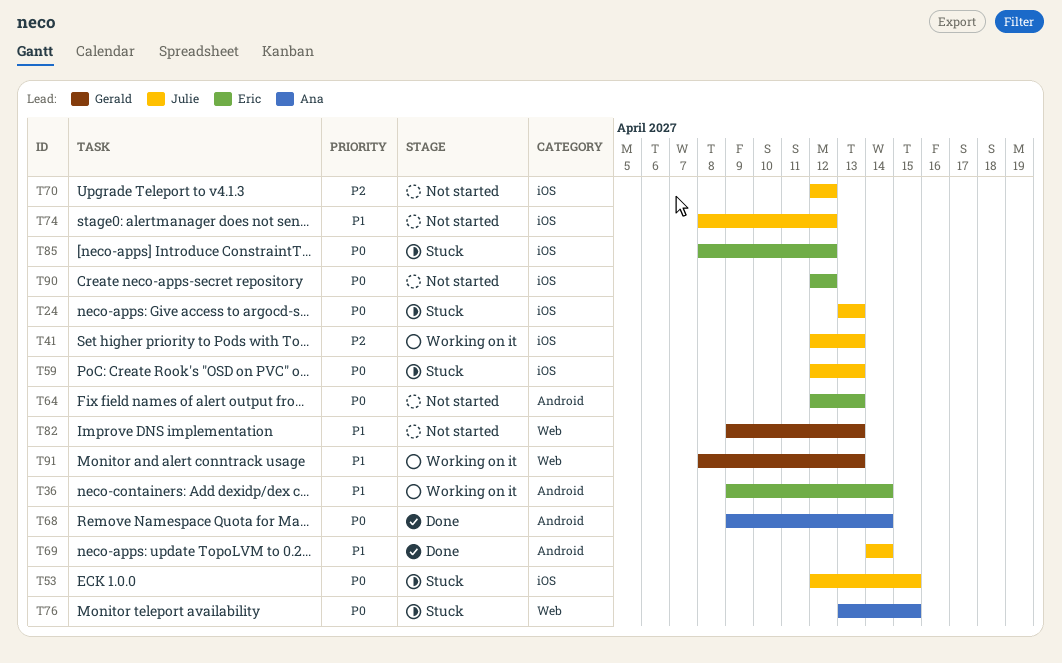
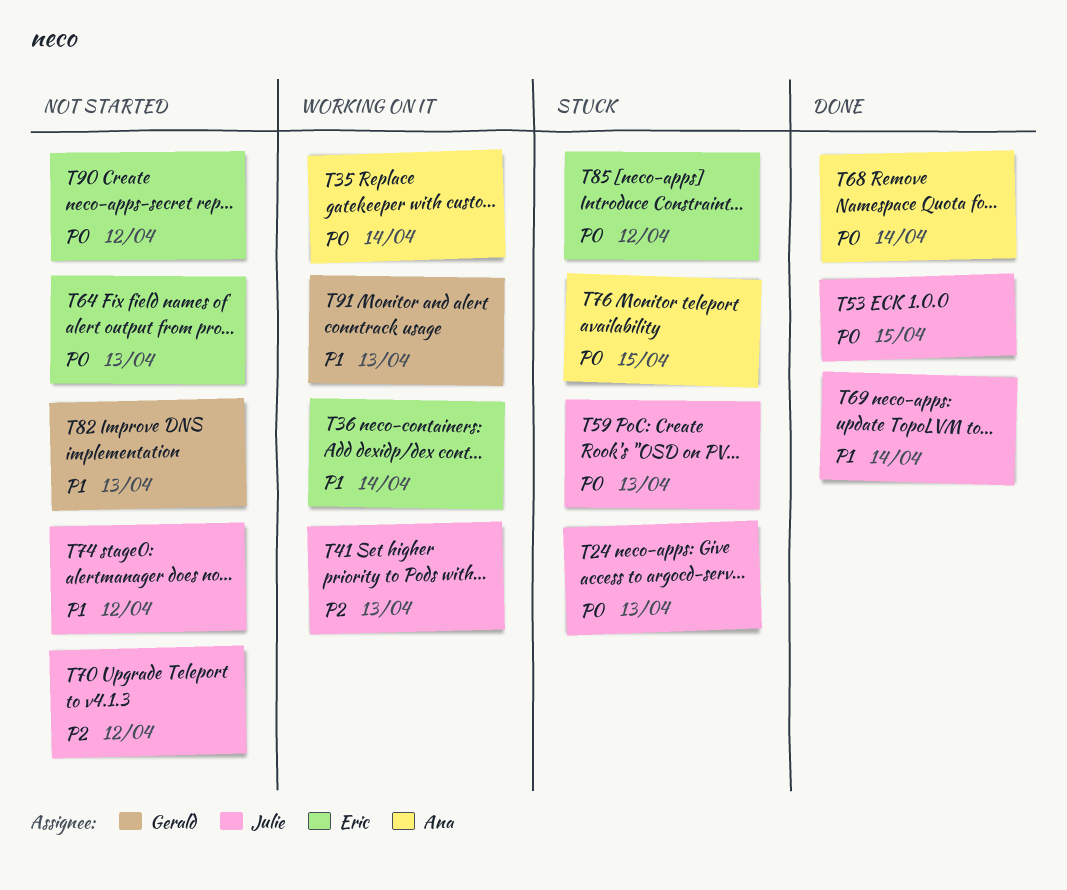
T35: none -> present
T53, status: Stuck -> Done

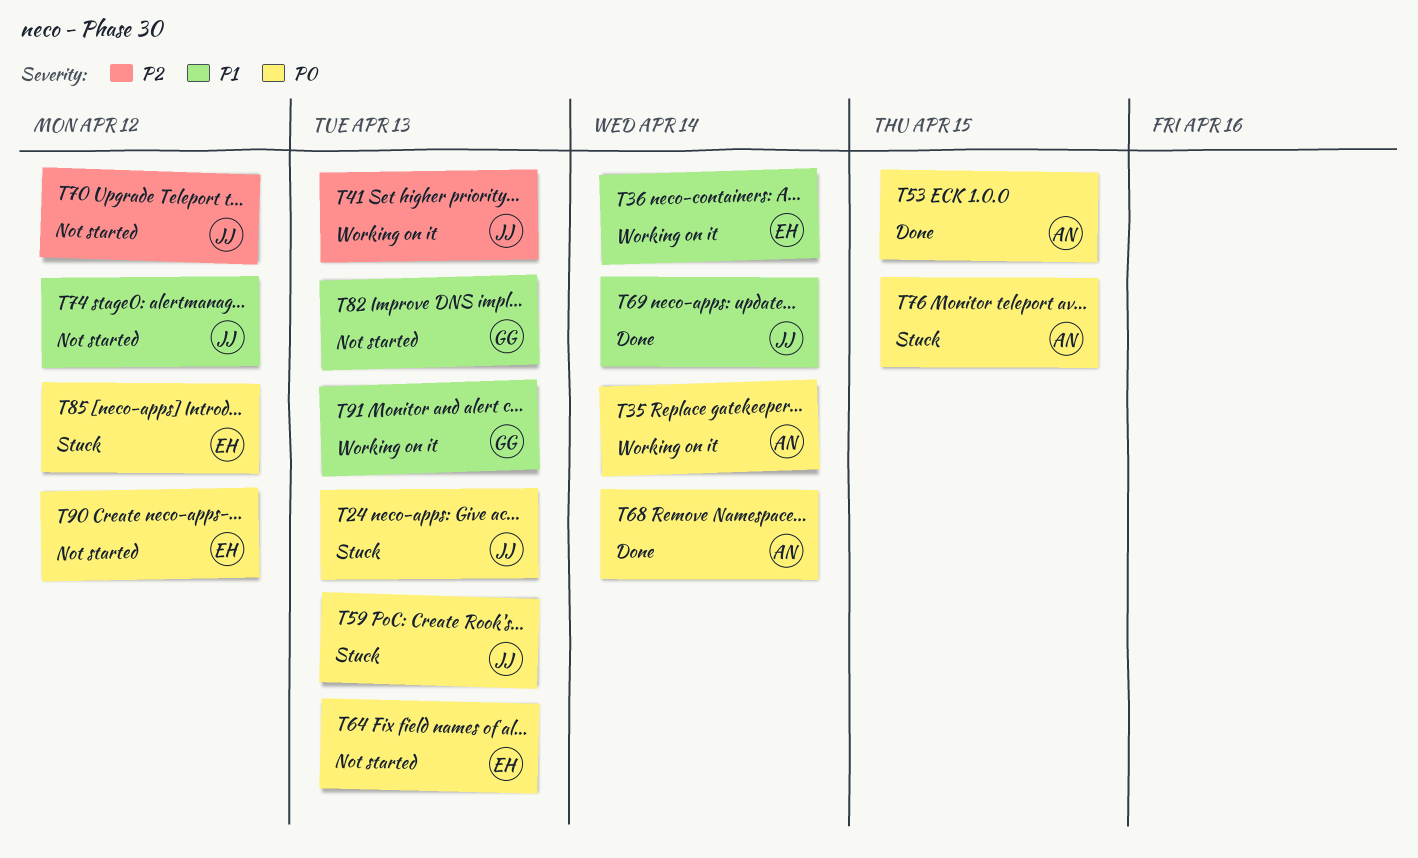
T53, owner: Julie -> Ana

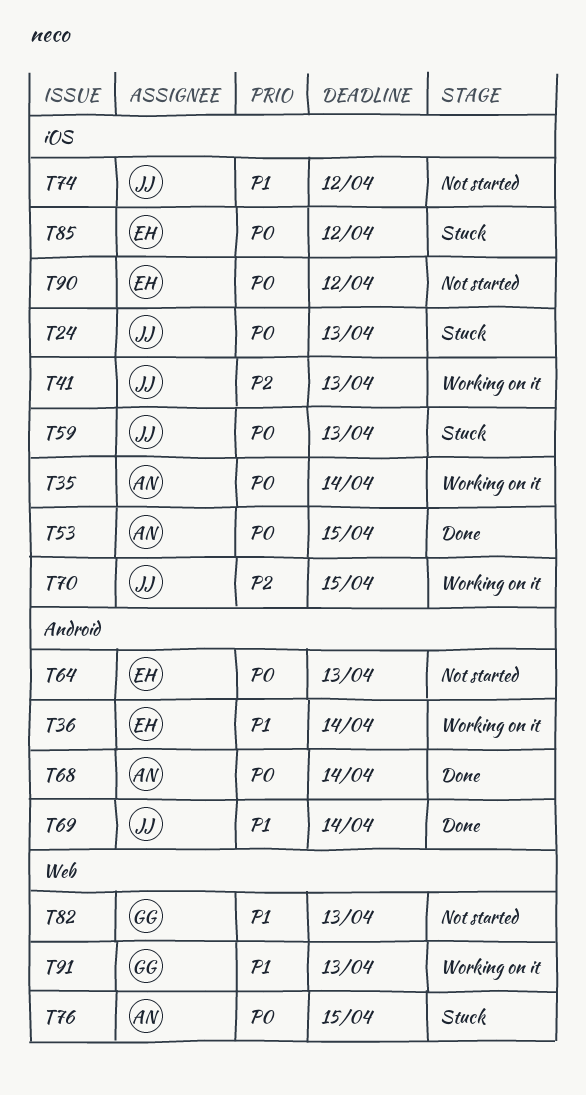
T70, status: Not started -> Working on it
T70, due: Apr 12 -> Apr 15

